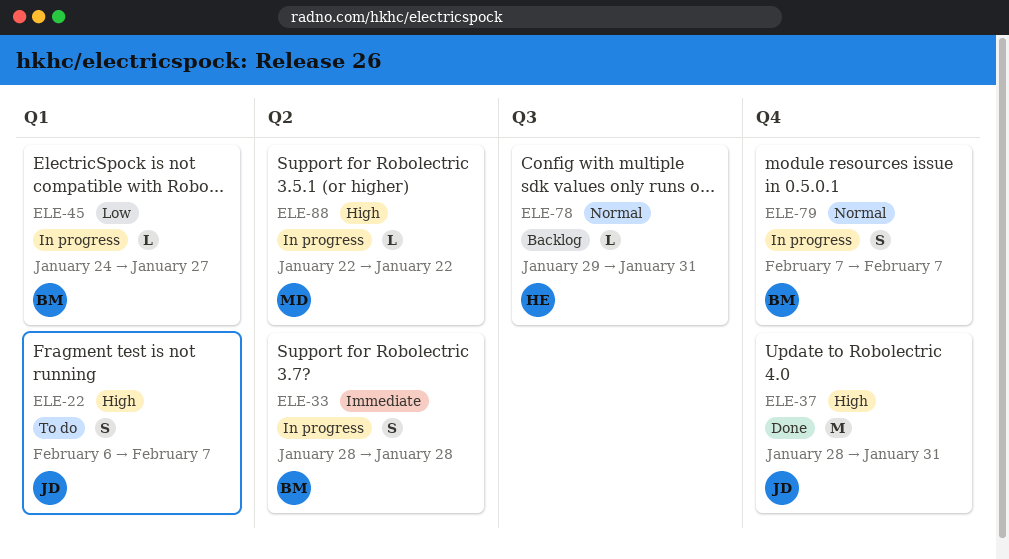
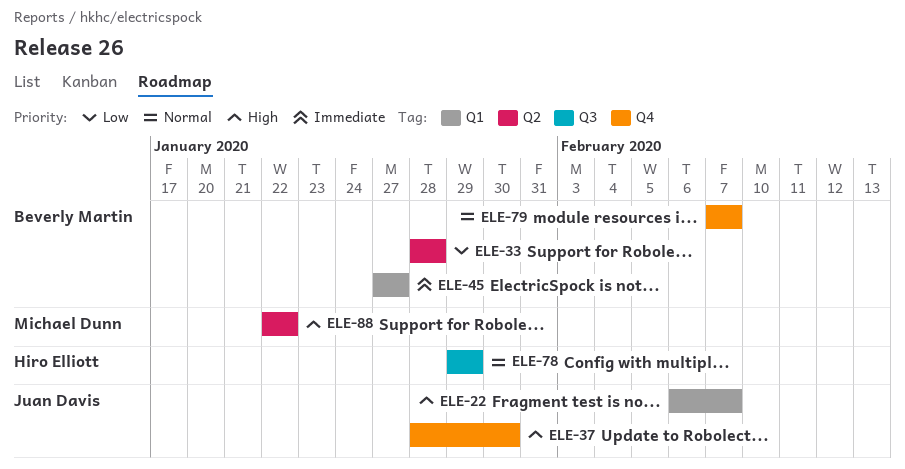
ELE-33, priority: Immediate -> Low
ELE-37, due: Jan 31 -> Jan 30
ELE-45, priority: Low -> Immediate
ELE-45, start: Jan 24 -> Jan 27
ELE-78, due: Jan 31 -> Jan 29

